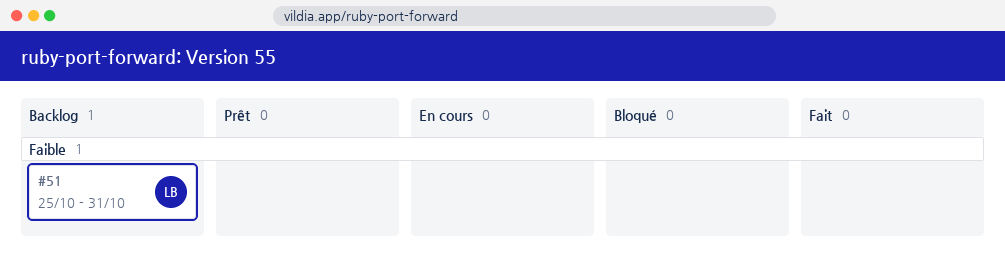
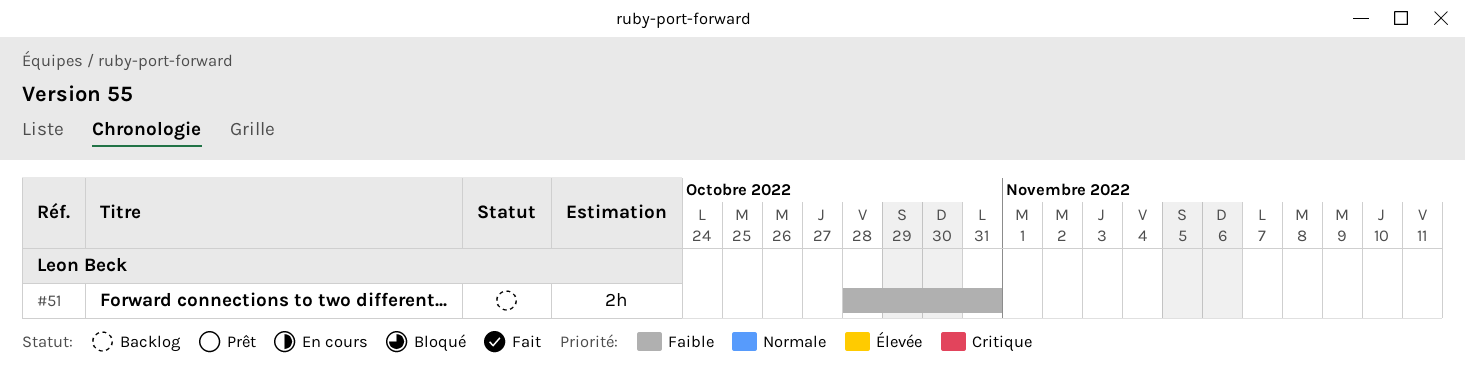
#51, start: Oct 25 -> Oct 28

